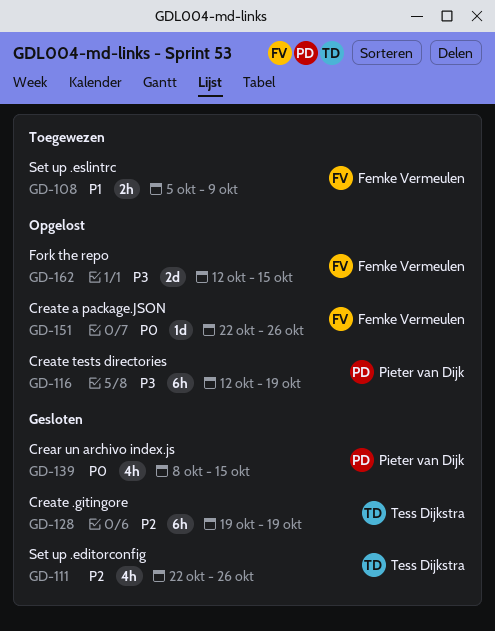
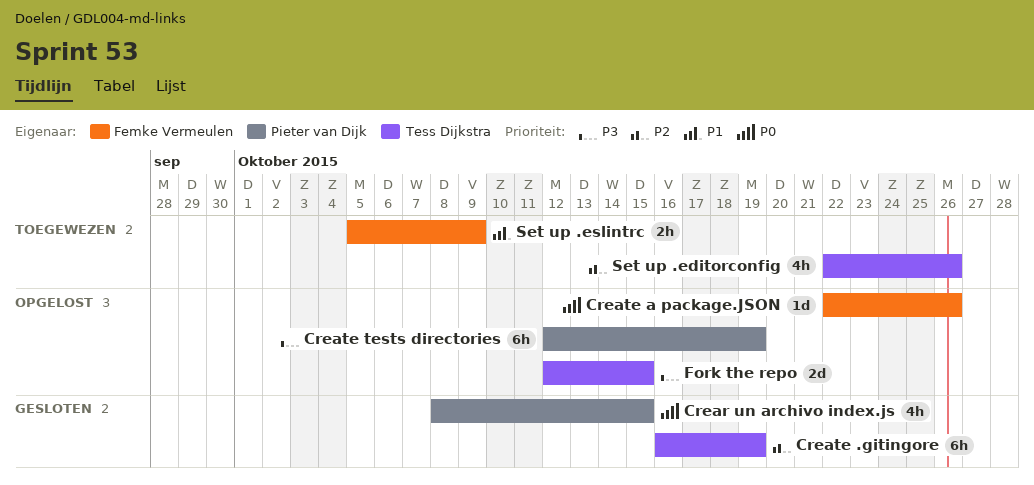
Create .gitingore, start: Oct 19 -> Oct 16
Fork the repo, owner: Femke Vermeulen -> Tess Dijkstra
Set up .editorconfig, status: Gesloten -> Toegewezen

